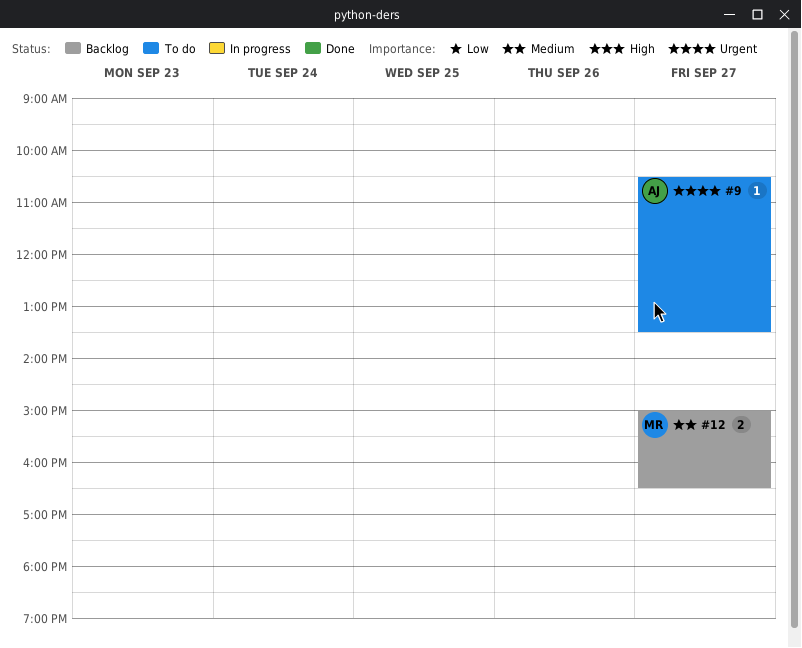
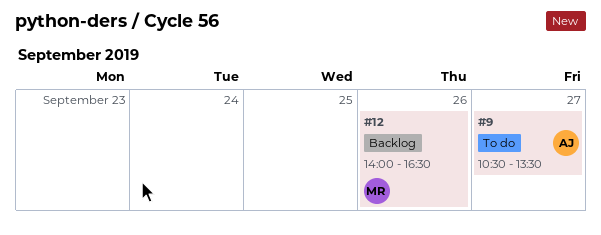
#12, day: Sep 27 -> Sep 26
#12, begins: 15:00 -> 14:00

